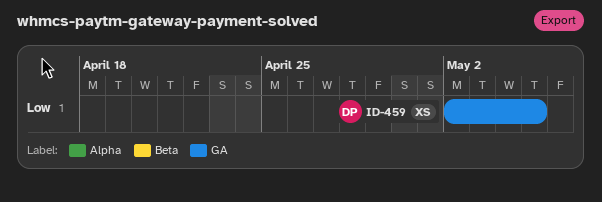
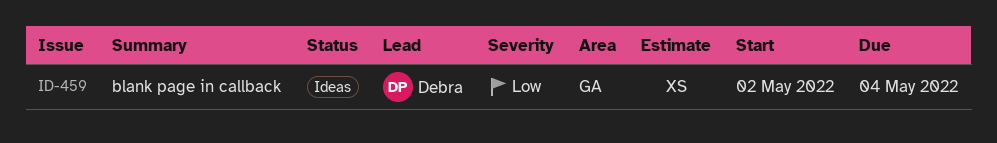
ID-459, due: May 5 -> May 4

